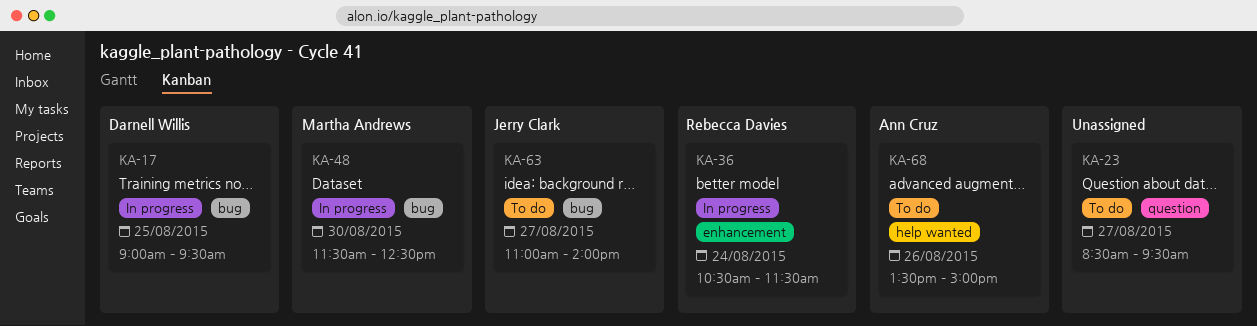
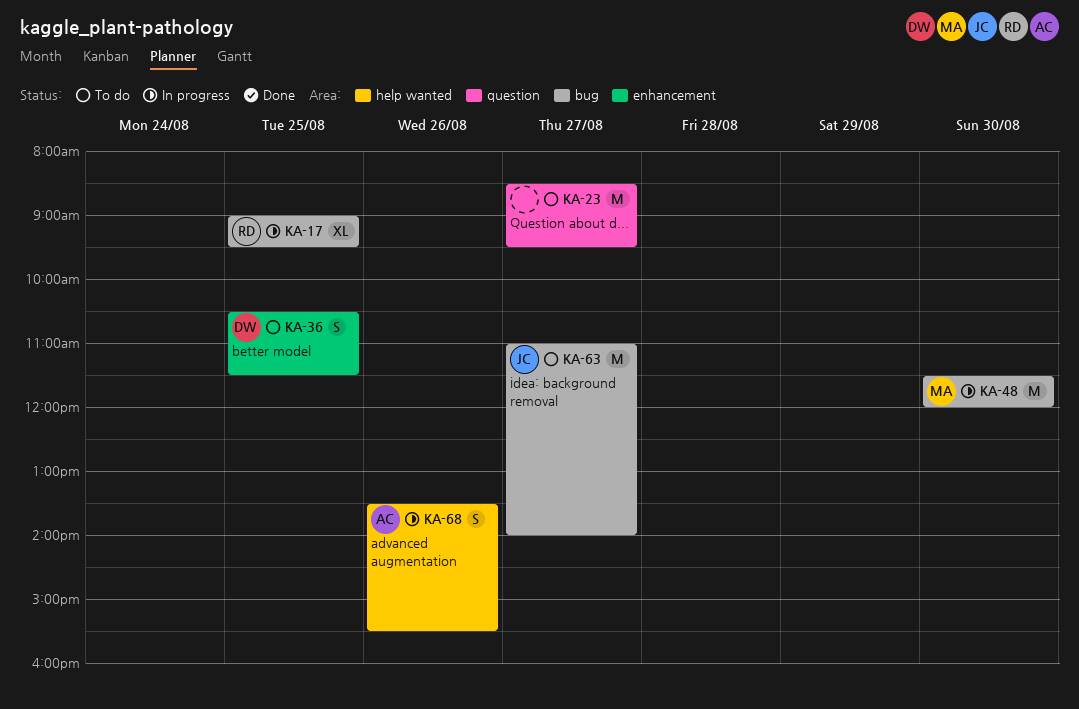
KA-17, owner: Darnell Willis -> Rebecca Davies
KA-36, status: In progress -> To do
KA-36, owner: Rebecca Davies -> Darnell Willis
KA-36, day: Aug 24 -> Aug 25
KA-48, ends: 12:30 -> 12:00
KA-68, status: To do -> In progress
KA-68, ends: 15:00 -> 15:30

